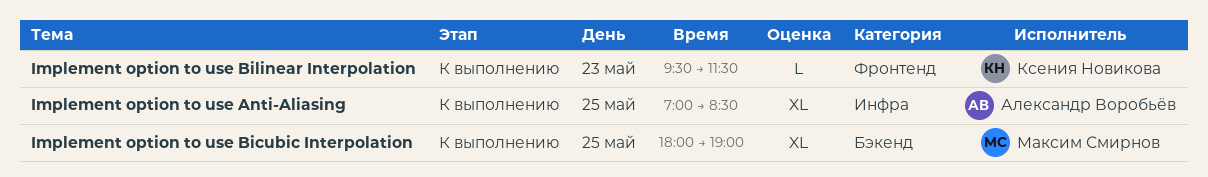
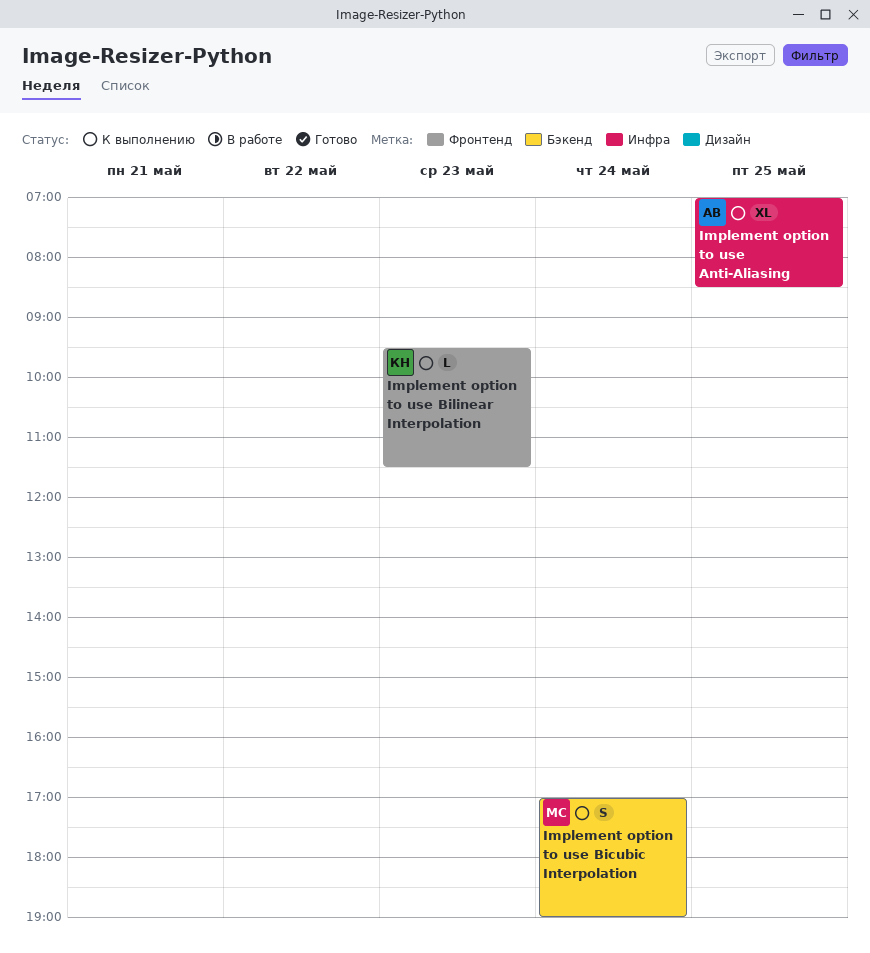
Implement option to use Bicubic Interpolation, estimate: XL -> S
Implement option to use Bicubic Interpolation, day: May 25 -> May 24
Implement option to use Bicubic Interpolation, begins: 18:00 -> 17:00

